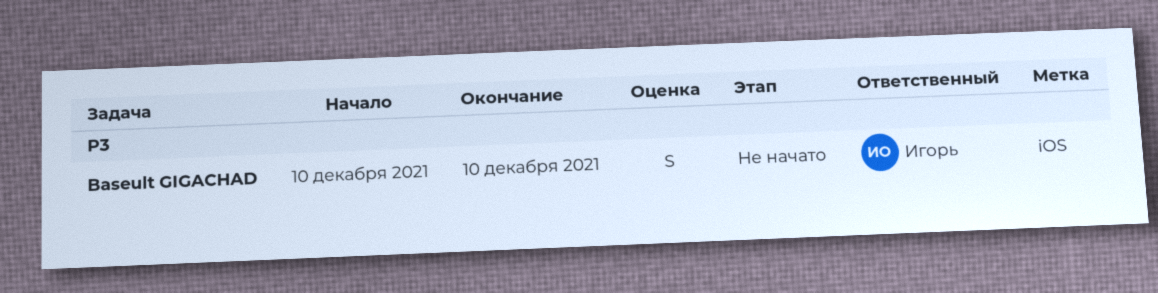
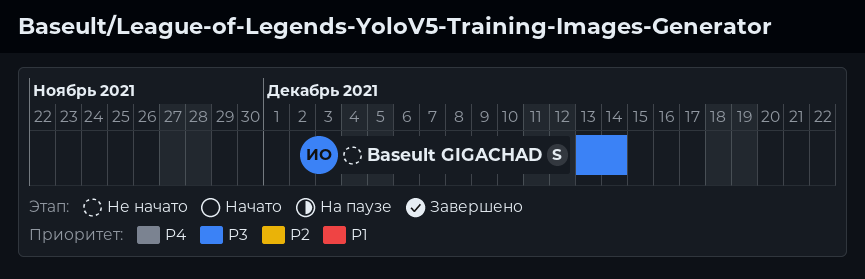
Baseult GIGACHAD, start: Dec 10 -> Dec 13
Baseult GIGACHAD, due: Dec 10 -> Dec 14

